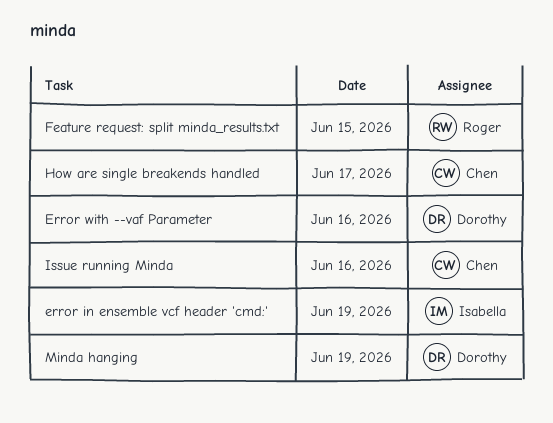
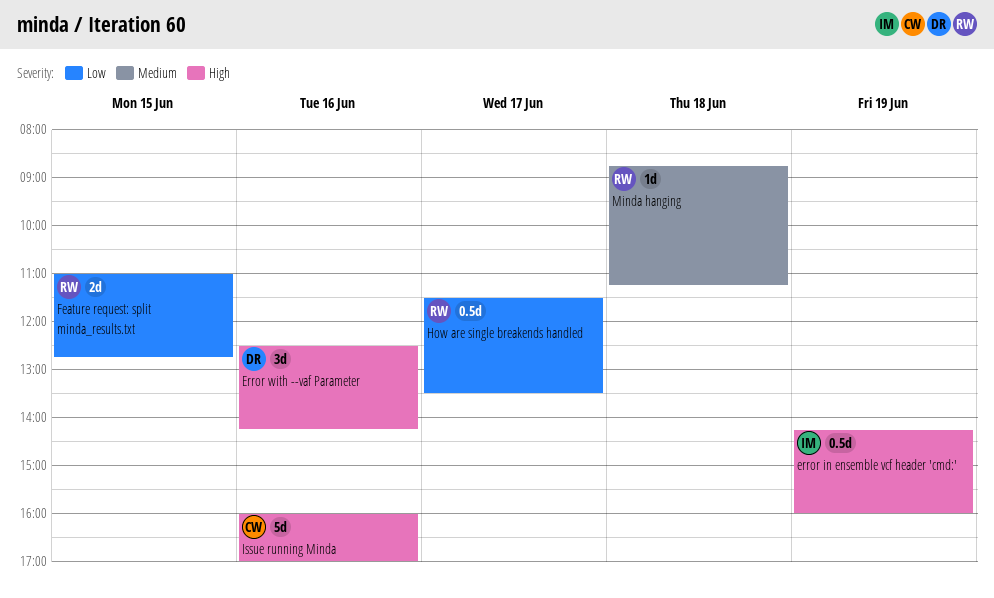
How are single breakends handled, owner: Chen -> Roger
Minda hanging, owner: Dorothy -> Roger
Minda hanging, day: Jun 19 -> Jun 18

